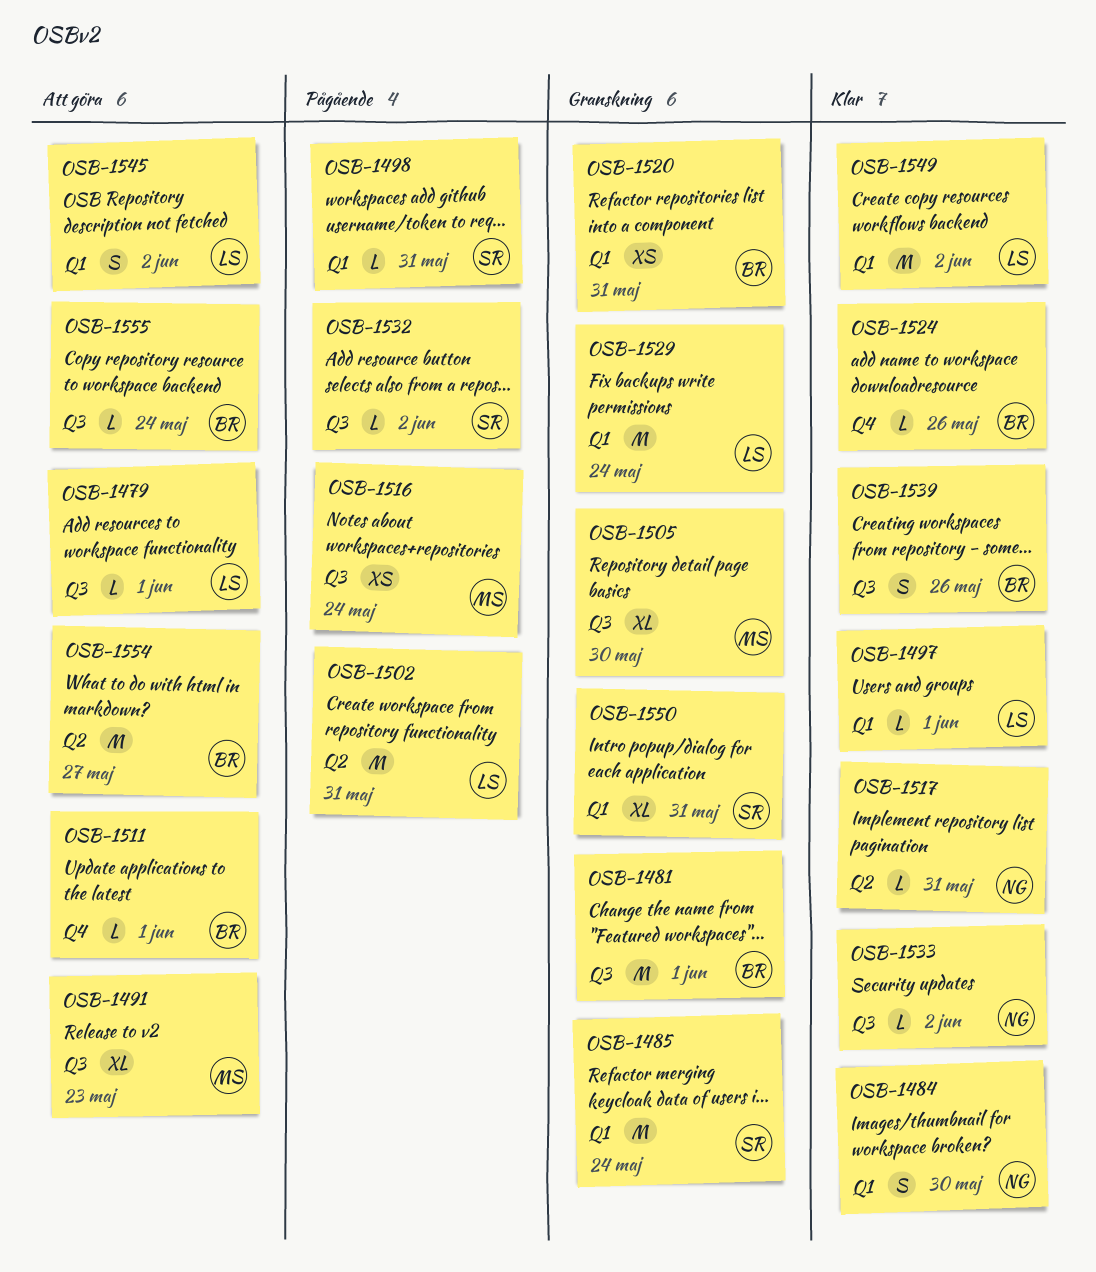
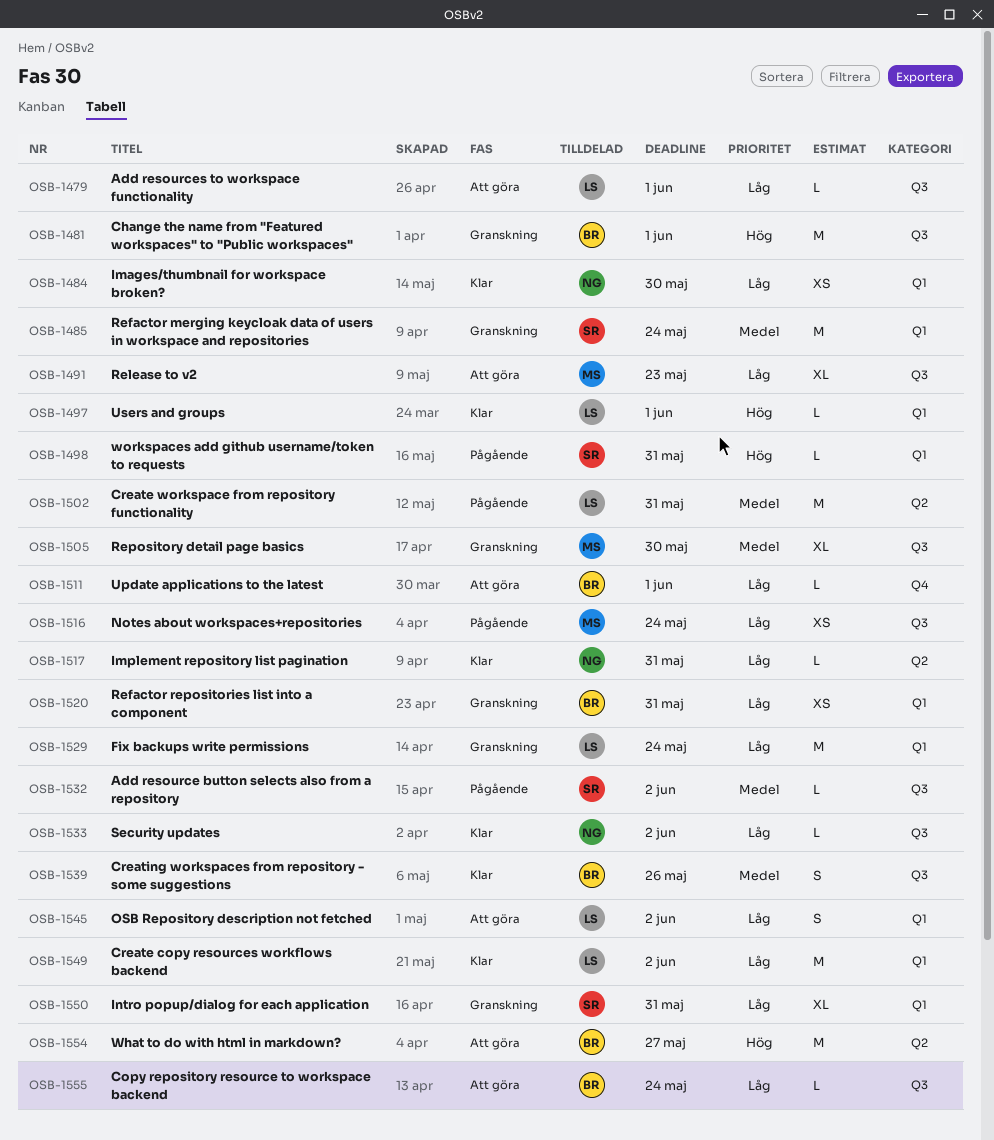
OSB-1484, estimate: S -> XS
OSB-1524: present -> none

